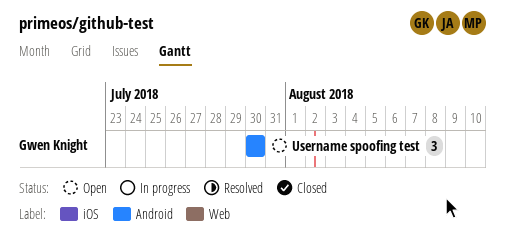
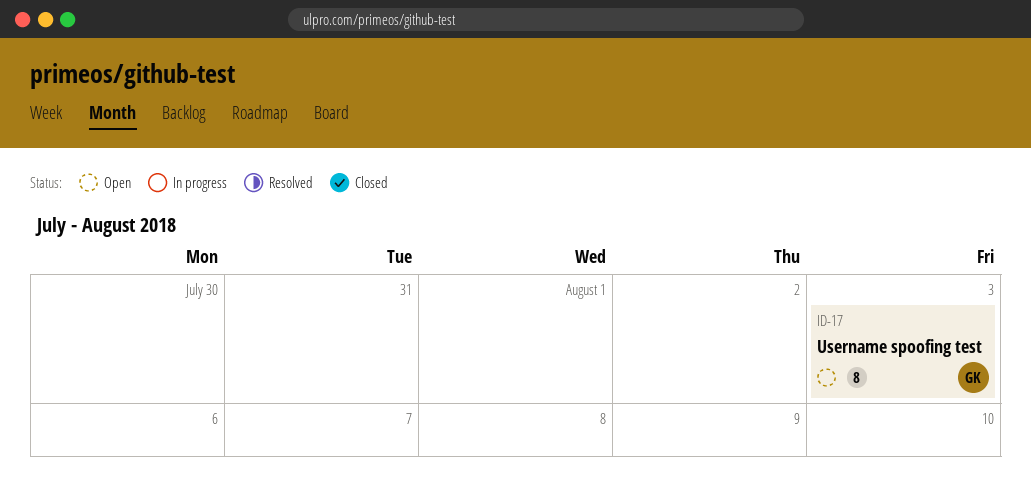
Username spoofing test, estimate: 3 -> 8
Username spoofing test, due: Jul 30 -> Aug 3

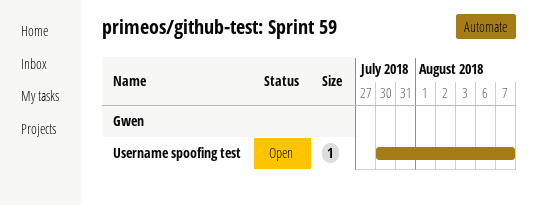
Username spoofing test, estimate: 8 -> 1
Username spoofing test, due: Aug 3 -> Aug 7

